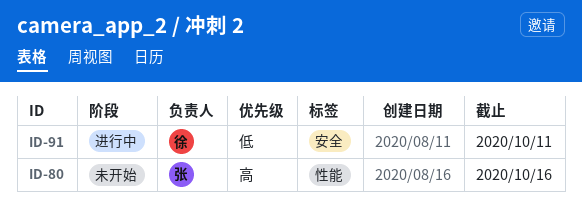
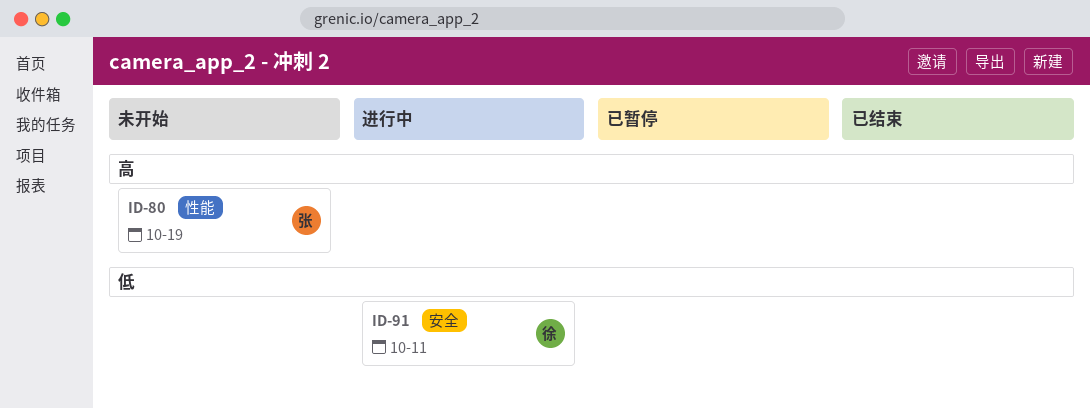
ID-80, due: Oct 16 -> Oct 19

